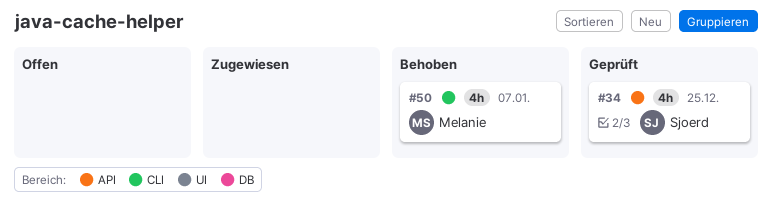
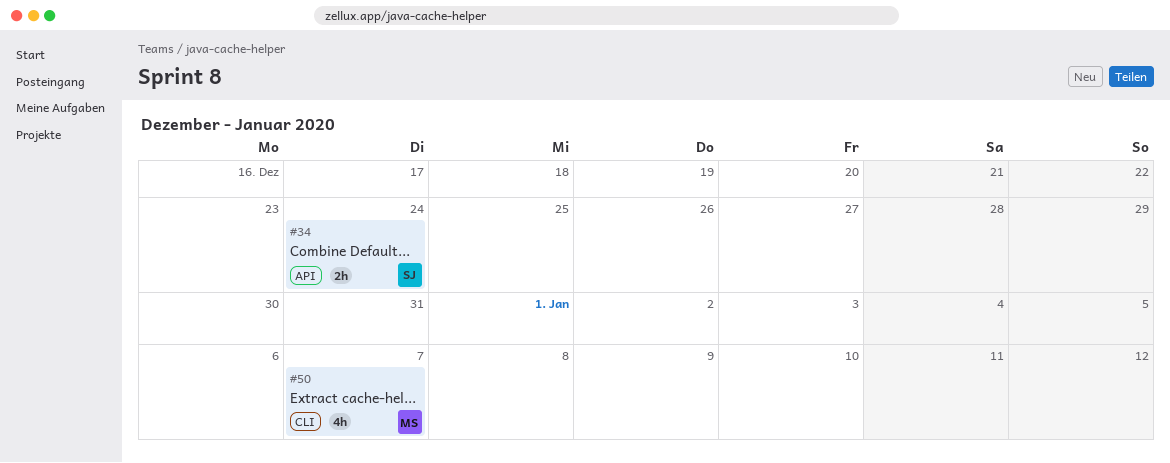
#34, estimate: 4h -> 2h
#34, due: Dec 25 -> Dec 24

